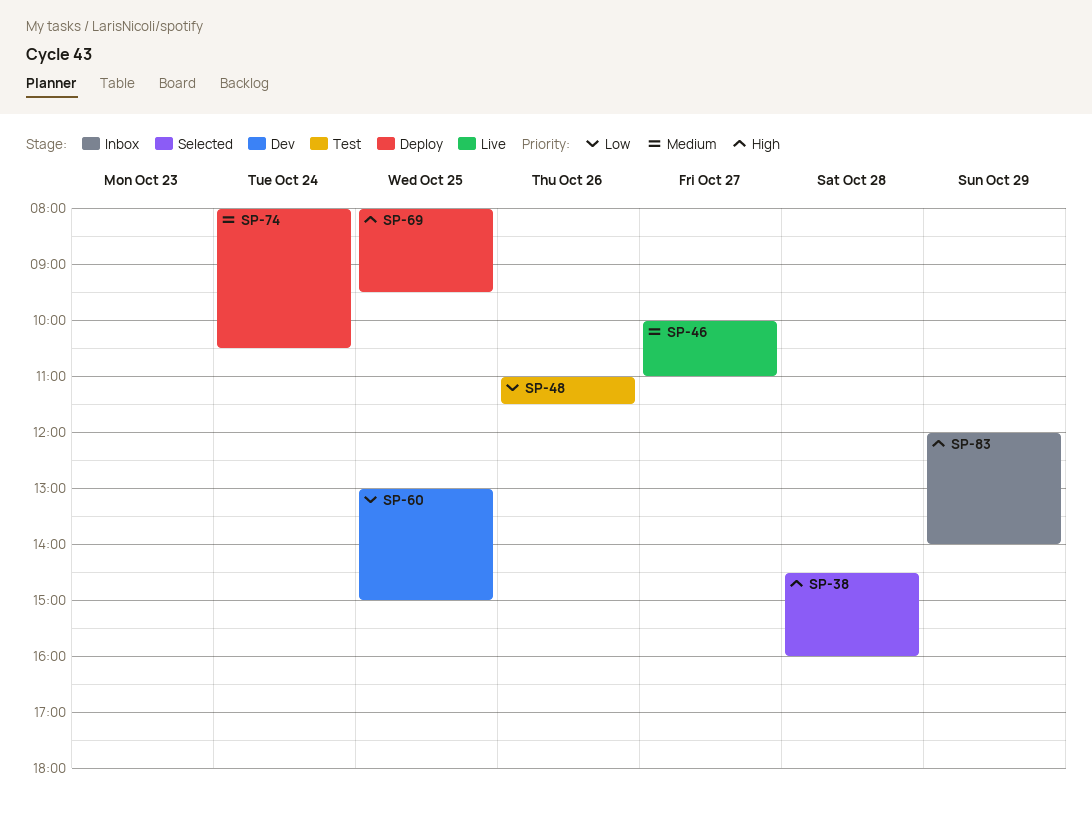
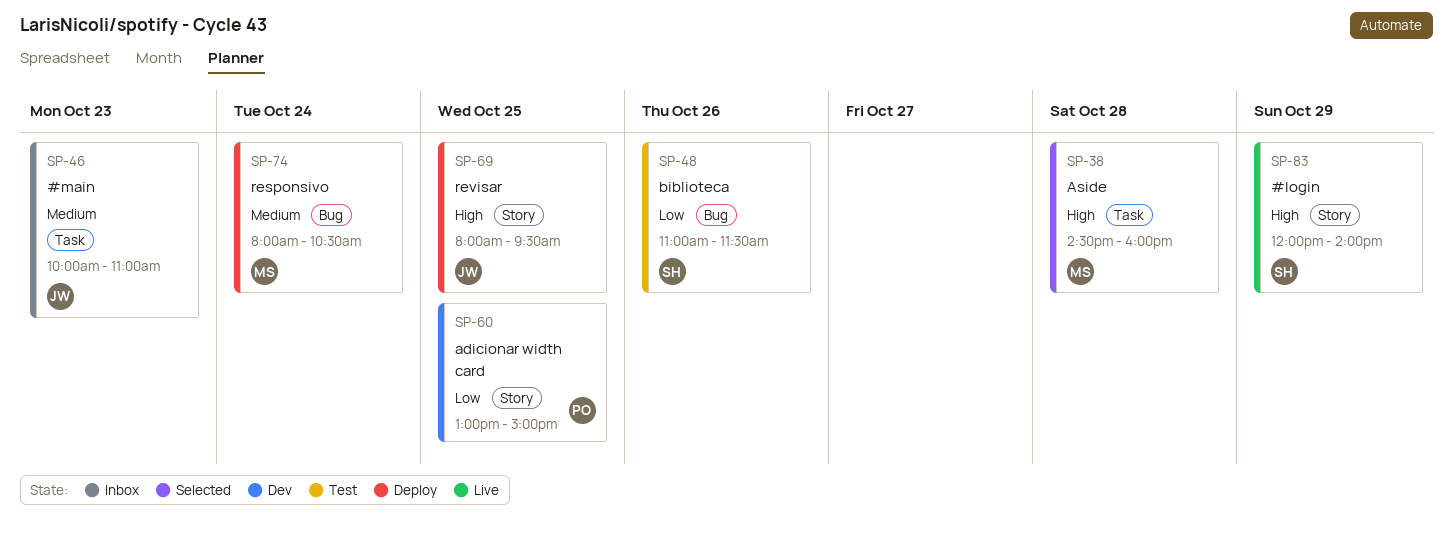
SP-46, status: Live -> Inbox
SP-46, day: Oct 27 -> Oct 23
SP-83, status: Inbox -> Live

